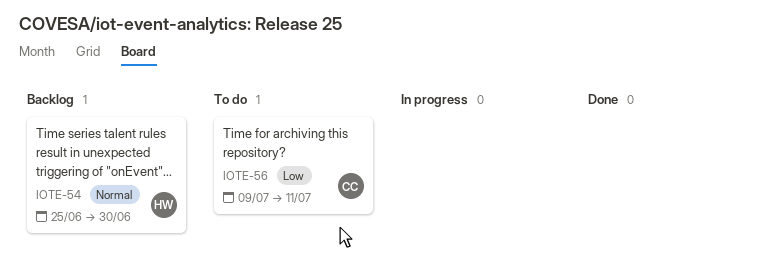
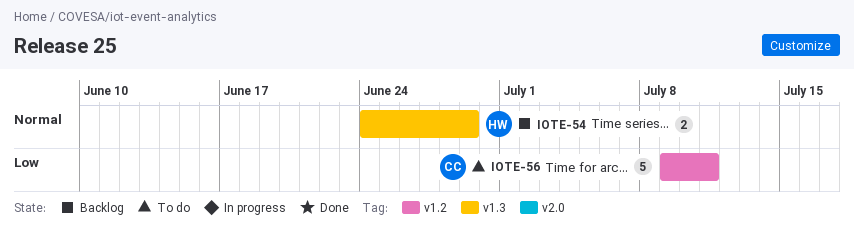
IOTE-54, start: Jun 25 -> Jun 24
IOTE-54, due: Jun 30 -> Jun 29

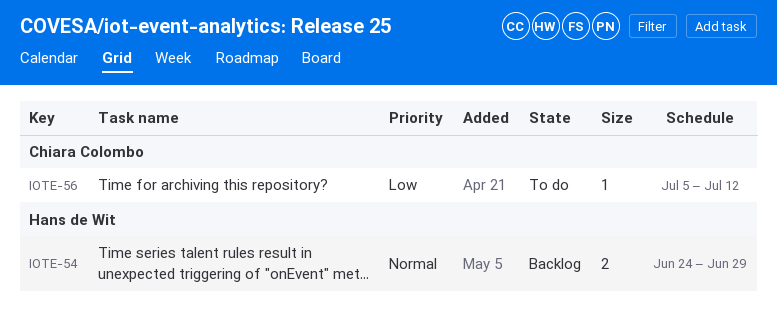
IOTE-56, estimate: 5 -> 1
IOTE-56, start: Jul 9 -> Jul 5
IOTE-56, due: Jul 11 -> Jul 12

